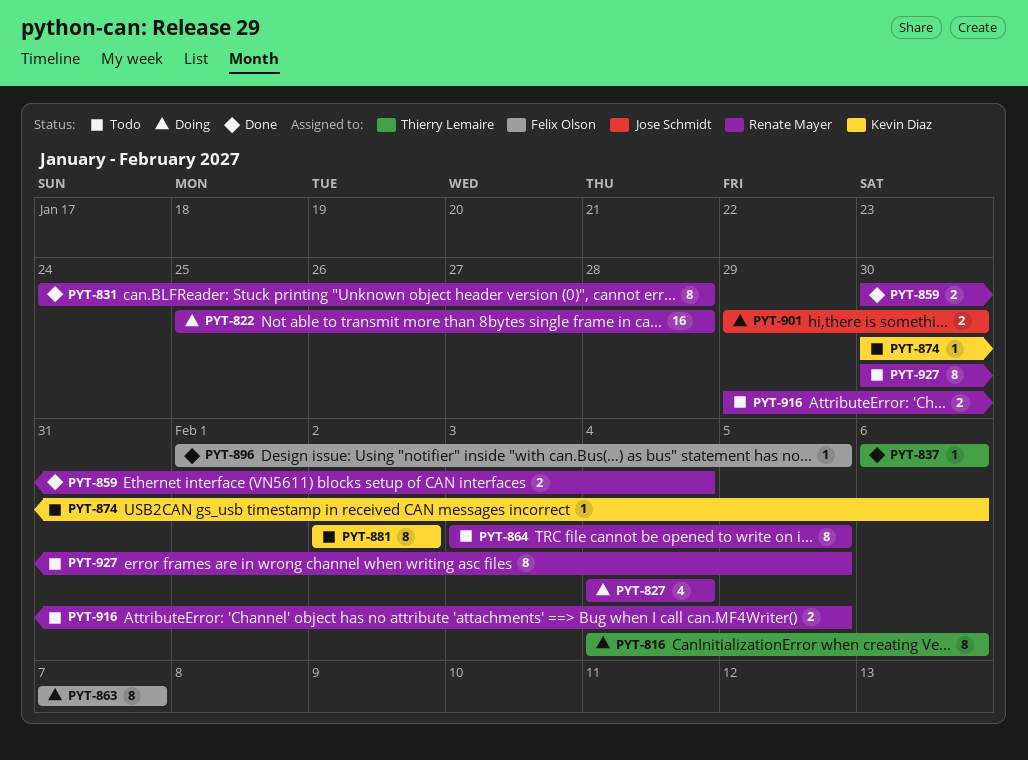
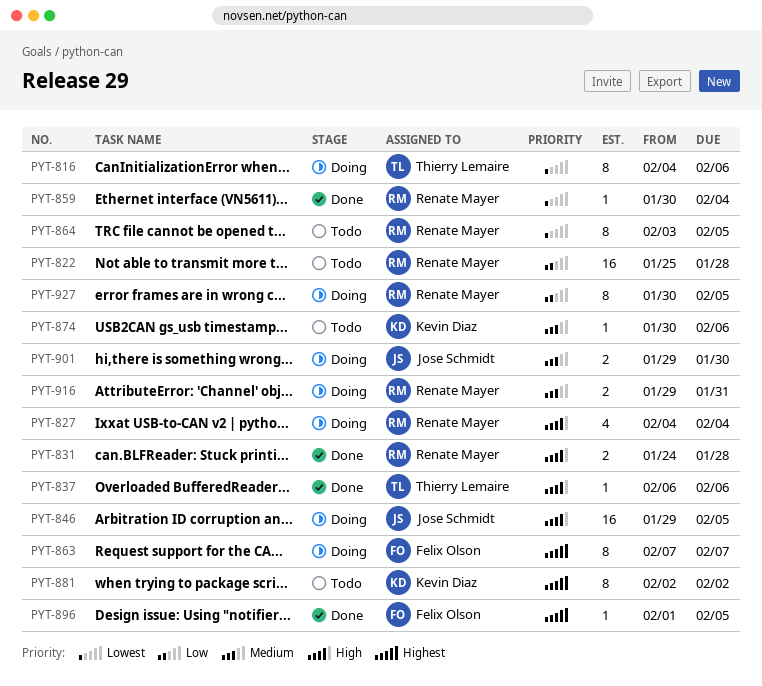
PYT-822, status: Doing -> Todo
PYT-831, estimate: 8 -> 2
PYT-846: none -> present
PYT-859, estimate: 2 -> 1
PYT-916, status: Todo -> Doing
PYT-916, due: Feb 5 -> Jan 31
PYT-927, status: Todo -> Doing

